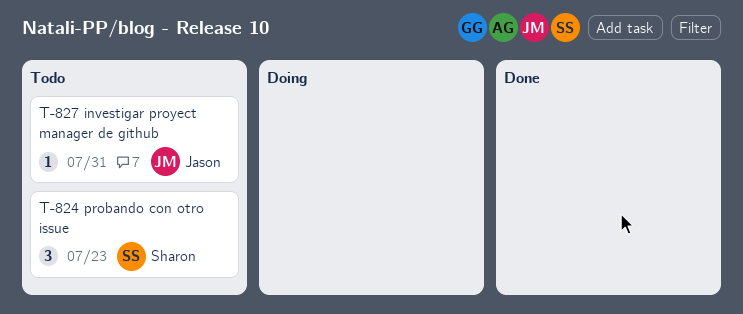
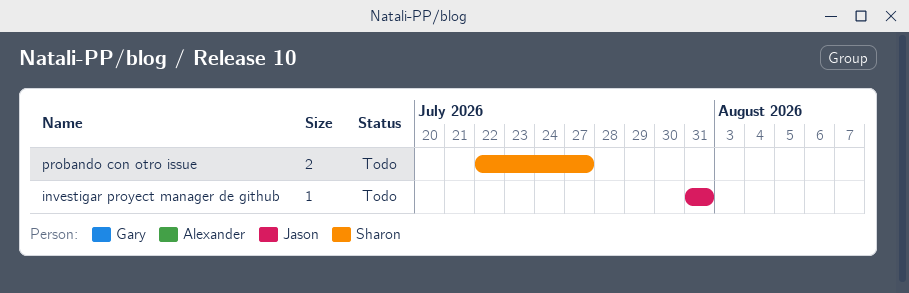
probando con otro issue, estimate: 3 -> 2
probando con otro issue, due: Jul 23 -> Jul 27

